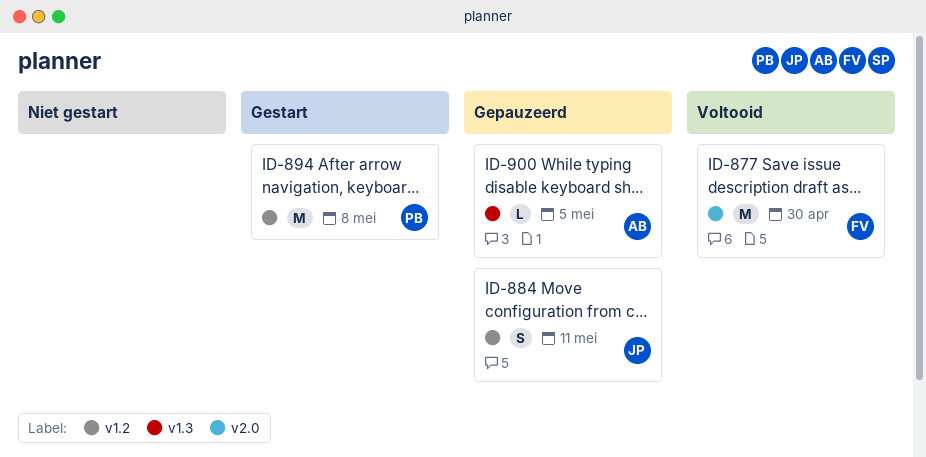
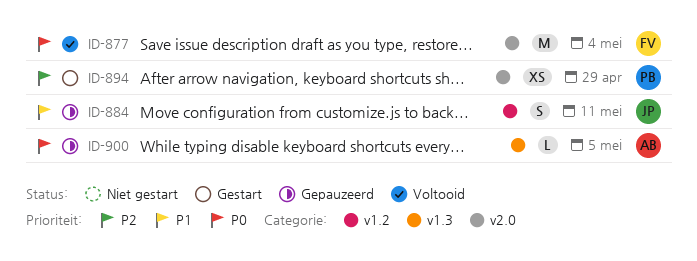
ID-877, due: Apr 30 -> May 4
ID-894, label: v1.2 -> v2.0
ID-894, estimate: M -> XS
ID-894, due: May 8 -> Apr 29

